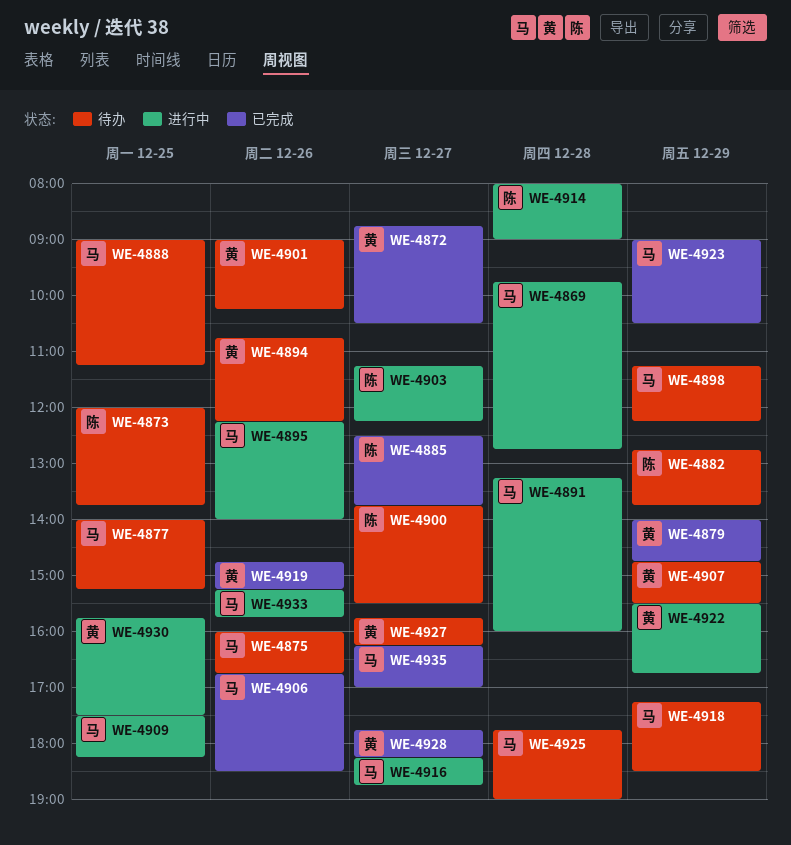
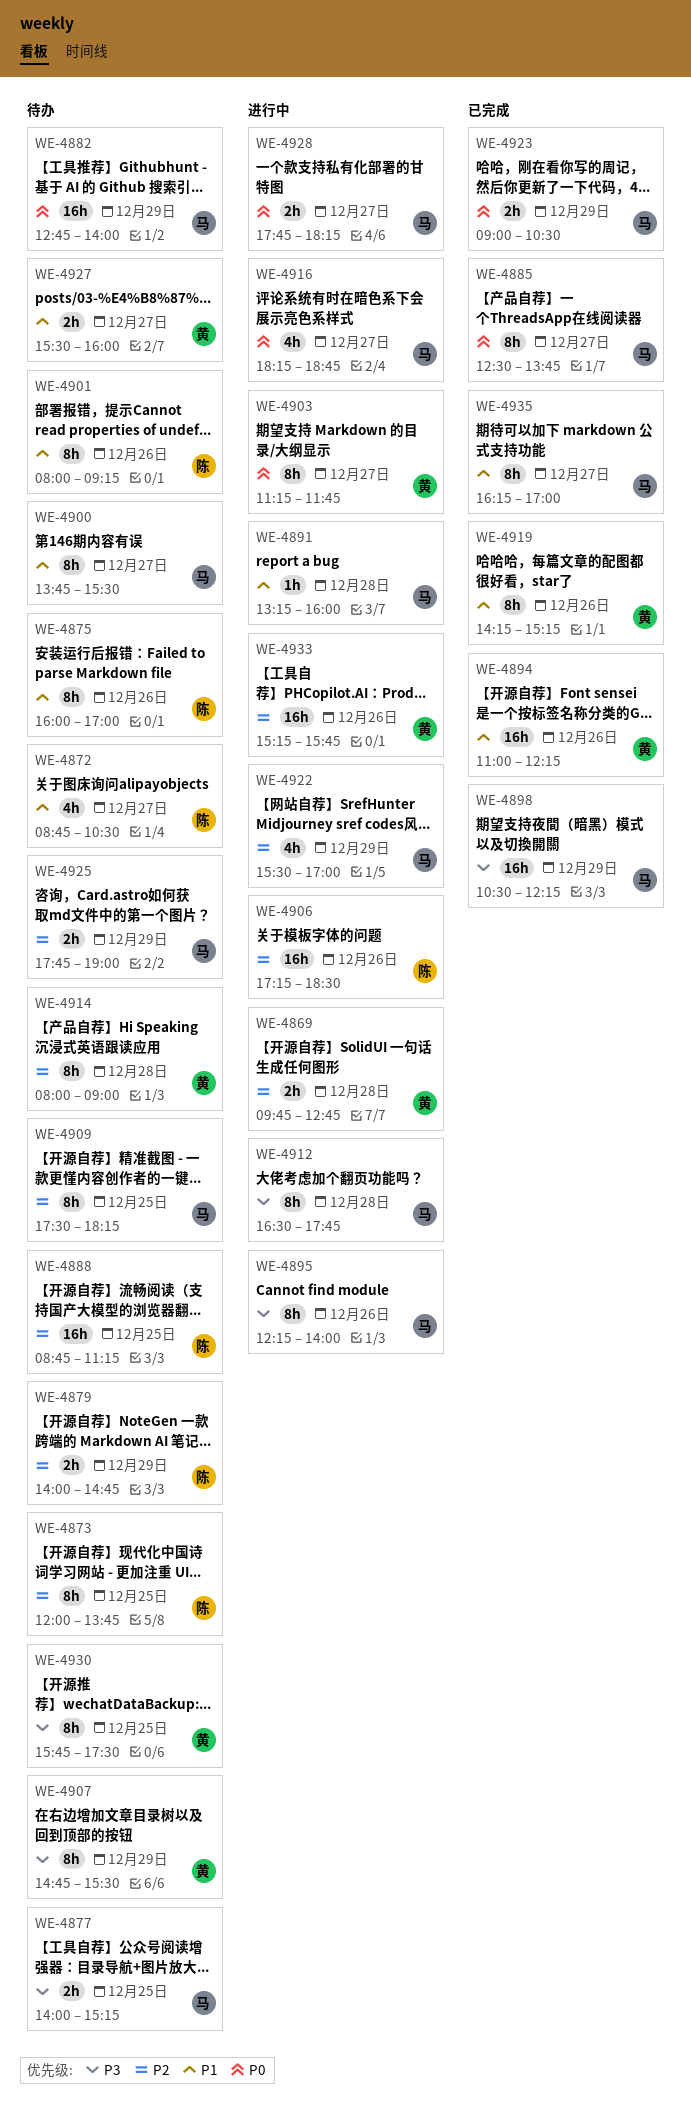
WE-4869, owner: 马 -> 黄
WE-4872, status: 已完成 -> 待办
WE-4872, owner: 黄 -> 陈
WE-4875, owner: 马 -> 陈
WE-4875, ends: 16:45 -> 17:00
WE-4879, status: 已完成 -> 待办
WE-4879, owner: 黄 -> 陈
WE-4882, owner: 陈 -> 马
WE-4882, ends: 13:45 -> 14:00
WE-4885, owner: 陈 -> 马
WE-4888, owner: 马 -> 陈
WE-4888, begins: 09:00 -> 08:45
WE-4894, status: 待办 -> 已完成
WE-4894, begins: 10:45 -> 11:00
WE-4898, status: 待办 -> 已完成
WE-4898, begins: 11:15 -> 10:30
WE-4900, owner: 陈 -> 马
WE-4901, owner: 黄 -> 陈
WE-4901, begins: 09:00 -> 08:00
WE-4901, ends: 10:15 -> 09:15
WE-4903, owner: 陈 -> 黄
WE-4903, ends: 12:15 -> 11:45
WE-4906, status: 已完成 -> 进行中
WE-4906, owner: 马 -> 陈
WE-4906, begins: 16:45 -> 17:15
WE-4909, status: 进行中 -> 待办
WE-4912: none -> present
WE-4914, status: 进行中 -> 待办
WE-4914, owner: 陈 -> 黄
WE-4918: present -> none
WE-4919, begins: 14:45 -> 14:15
WE-4922, owner: 黄 -> 马
WE-4922, ends: 16:45 -> 17:00
WE-4925, day: Dec 28 -> Dec 29
WE-4927, begins: 15:45 -> 15:30
WE-4927, ends: 16:15 -> 16:00
WE-4928, status: 已完成 -> 进行中
WE-4928, owner: 黄 -> 马
WE-4930, status: 进行中 -> 待办
WE-4933, owner: 马 -> 黄

